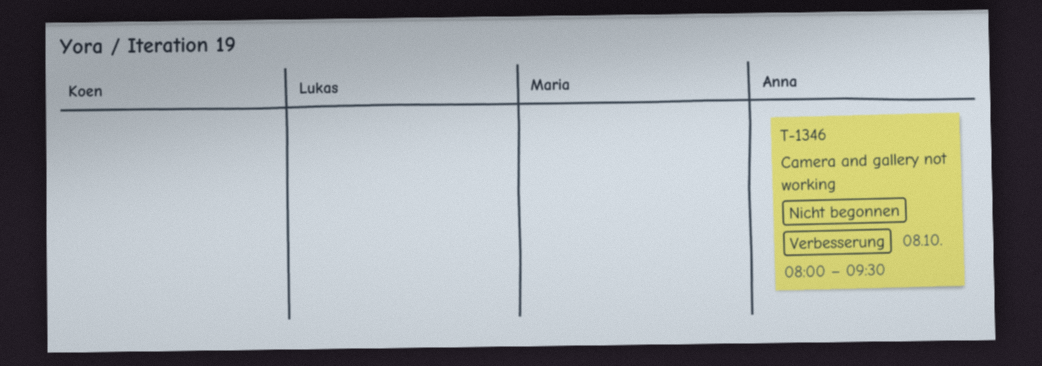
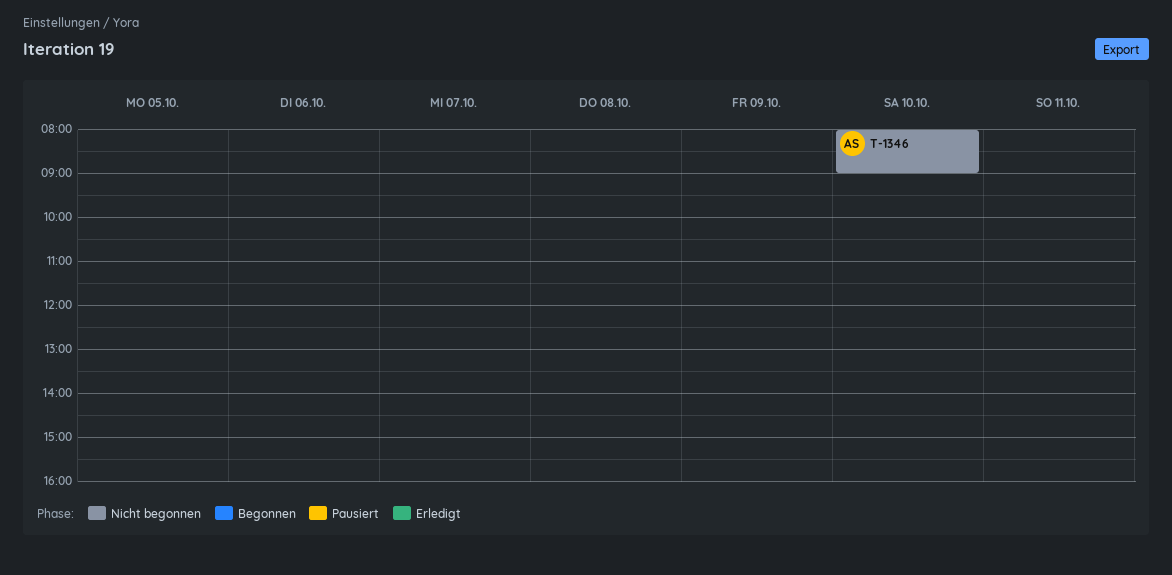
T-1346, day: Oct 8 -> Oct 10
T-1346, ends: 09:30 -> 09:00

